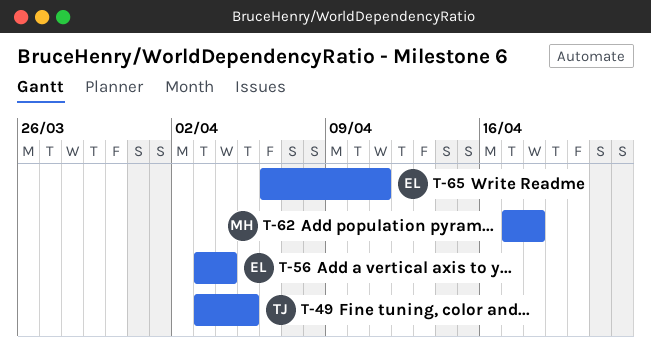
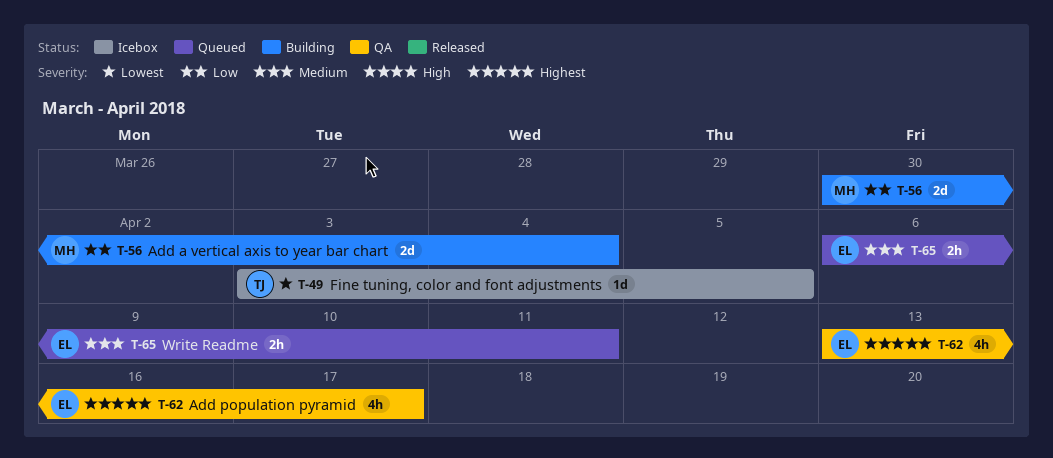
T-56, owner: EL -> MH
T-56, start: Apr 3 -> Mar 30
T-62, owner: MH -> EL
T-62, start: Apr 17 -> Apr 13
T-62, due: Apr 18 -> Apr 17

